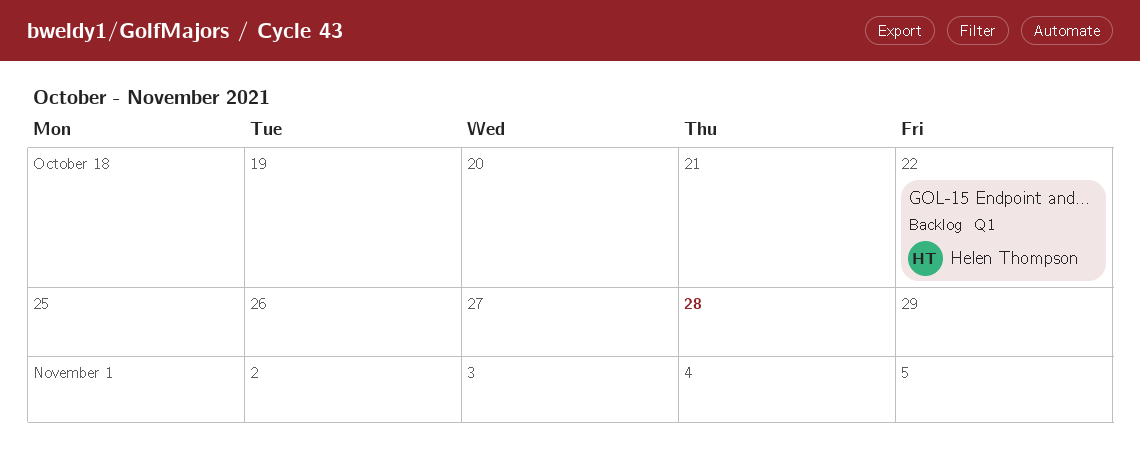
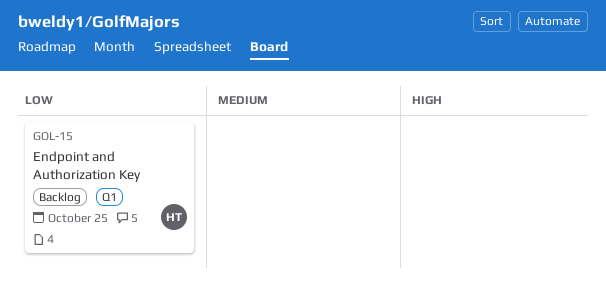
GOL-15, due: Oct 22 -> Oct 25

